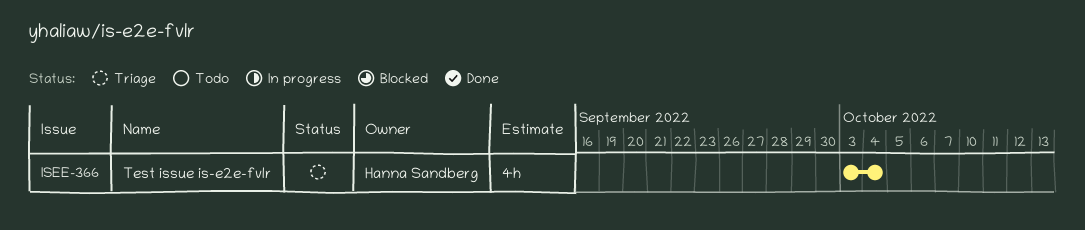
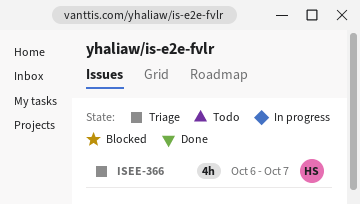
ISEE-366, start: Oct 3 -> Oct 6
ISEE-366, due: Oct 4 -> Oct 7

